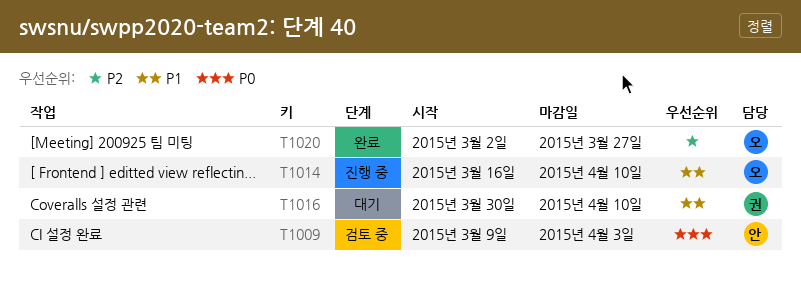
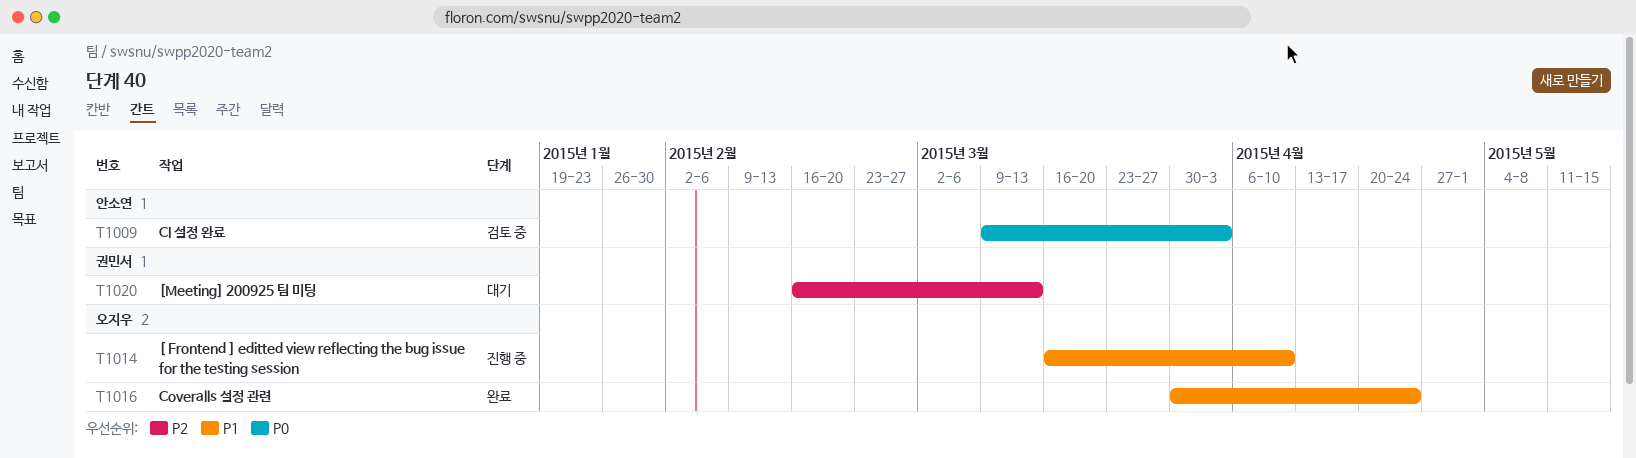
T1016, status: 대기 -> 완료
T1016, owner: 권민서 -> 오지우
T1016, due: Apr 10 -> Apr 24
T1020, status: 완료 -> 대기
T1020, owner: 오지우 -> 권민서
T1020, start: Mar 2 -> Feb 16
T1020, due: Mar 27 -> Mar 13

